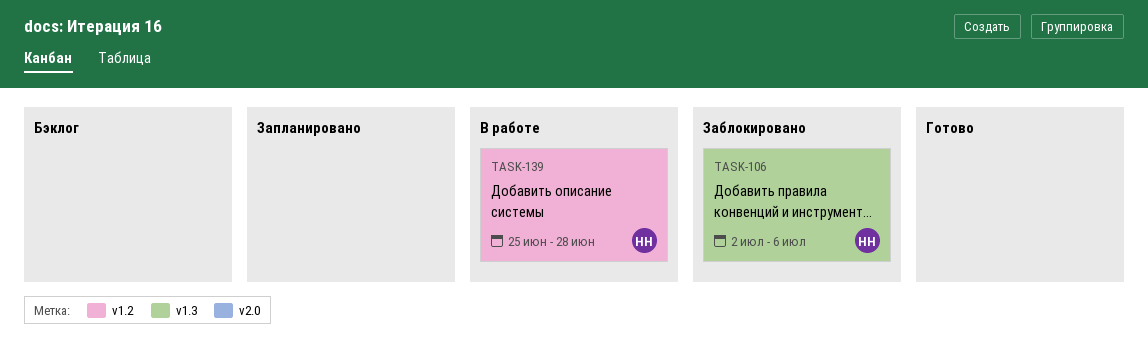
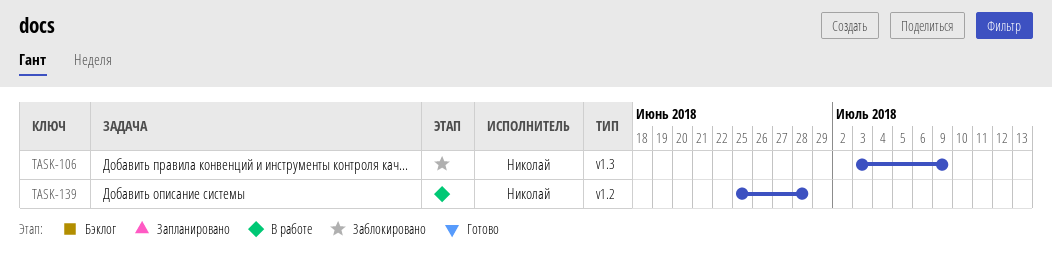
TASK-106, start: Jul 2 -> Jul 3
TASK-106, due: Jul 6 -> Jul 9

